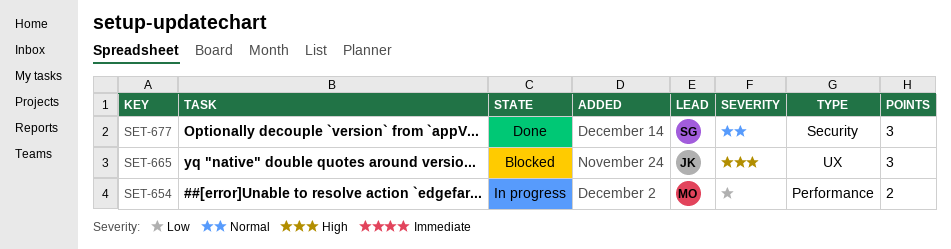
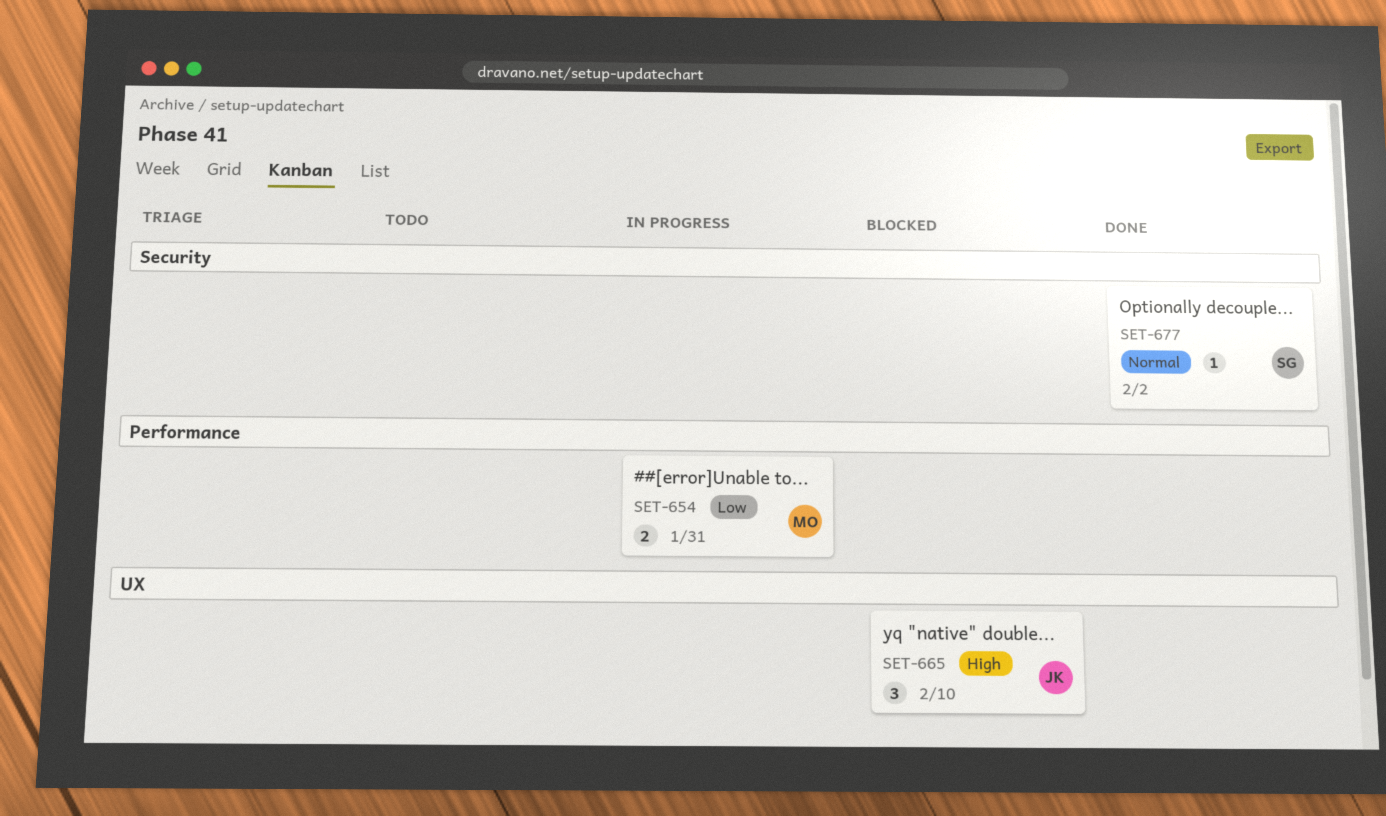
SET-677, estimate: 3 -> 1

